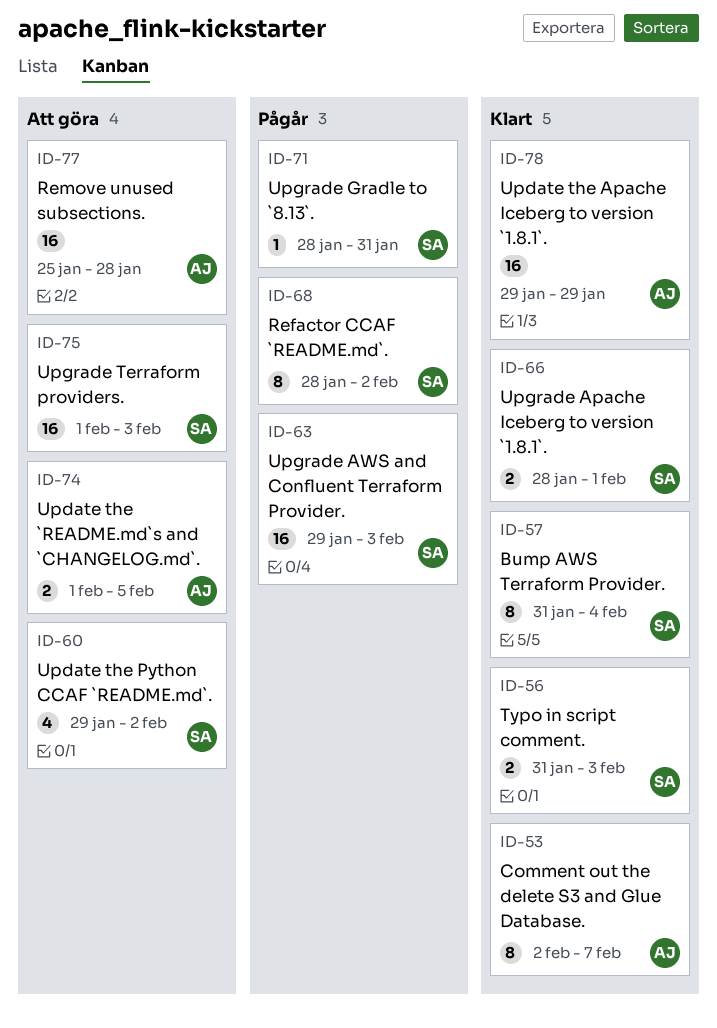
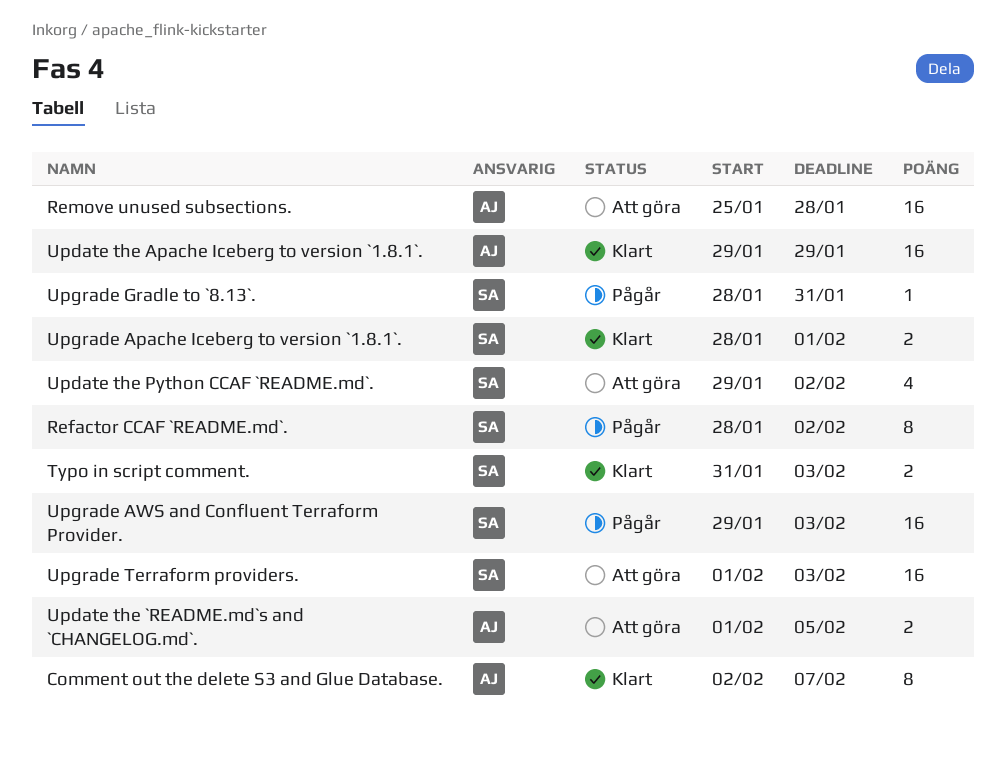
Bump AWS Terraform Provider.: present -> none

